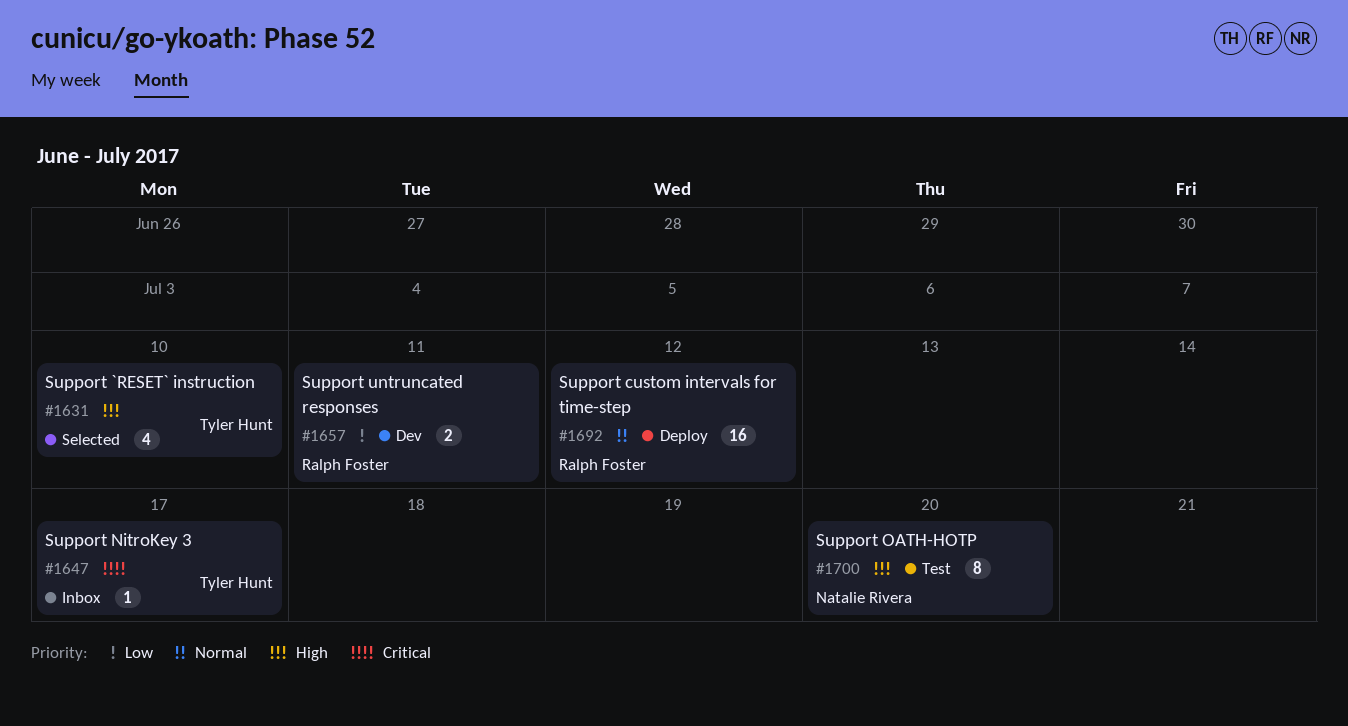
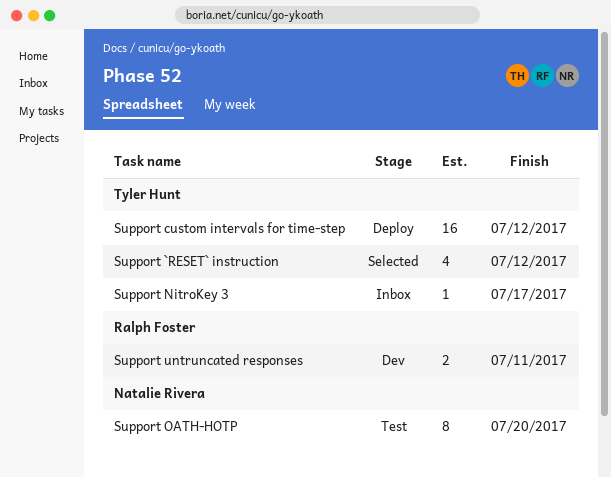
Support `RESET` instruction, due: Jul 10 -> Jul 12
Support custom intervals for time-step, owner: Ralph Foster -> Tyler Hunt

